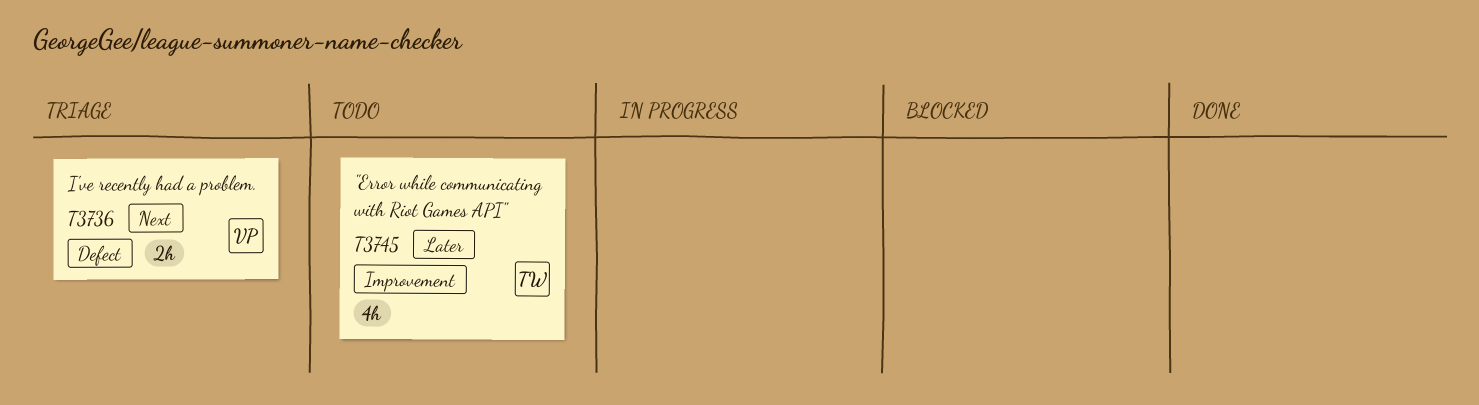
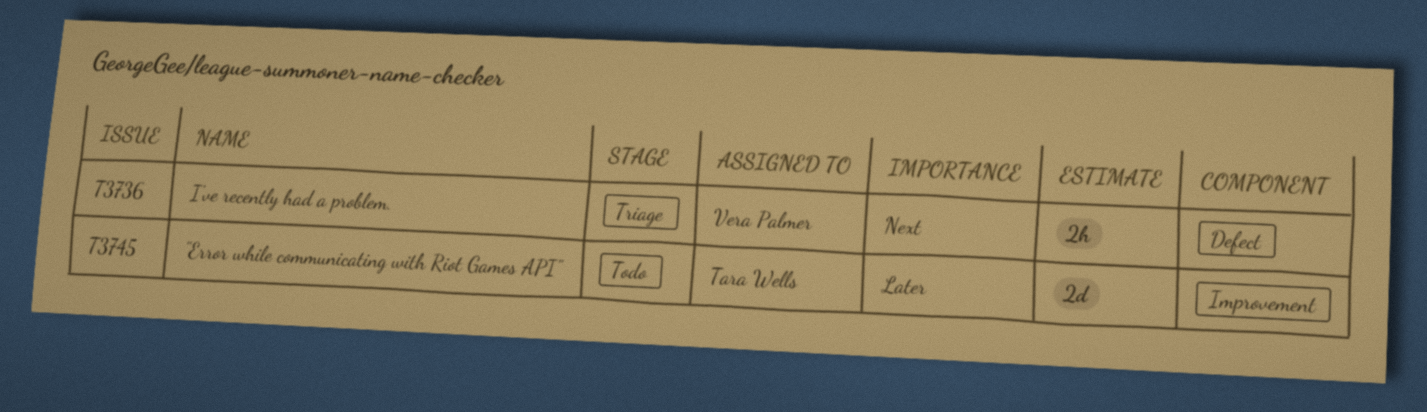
T3745, estimate: 4h -> 2d

